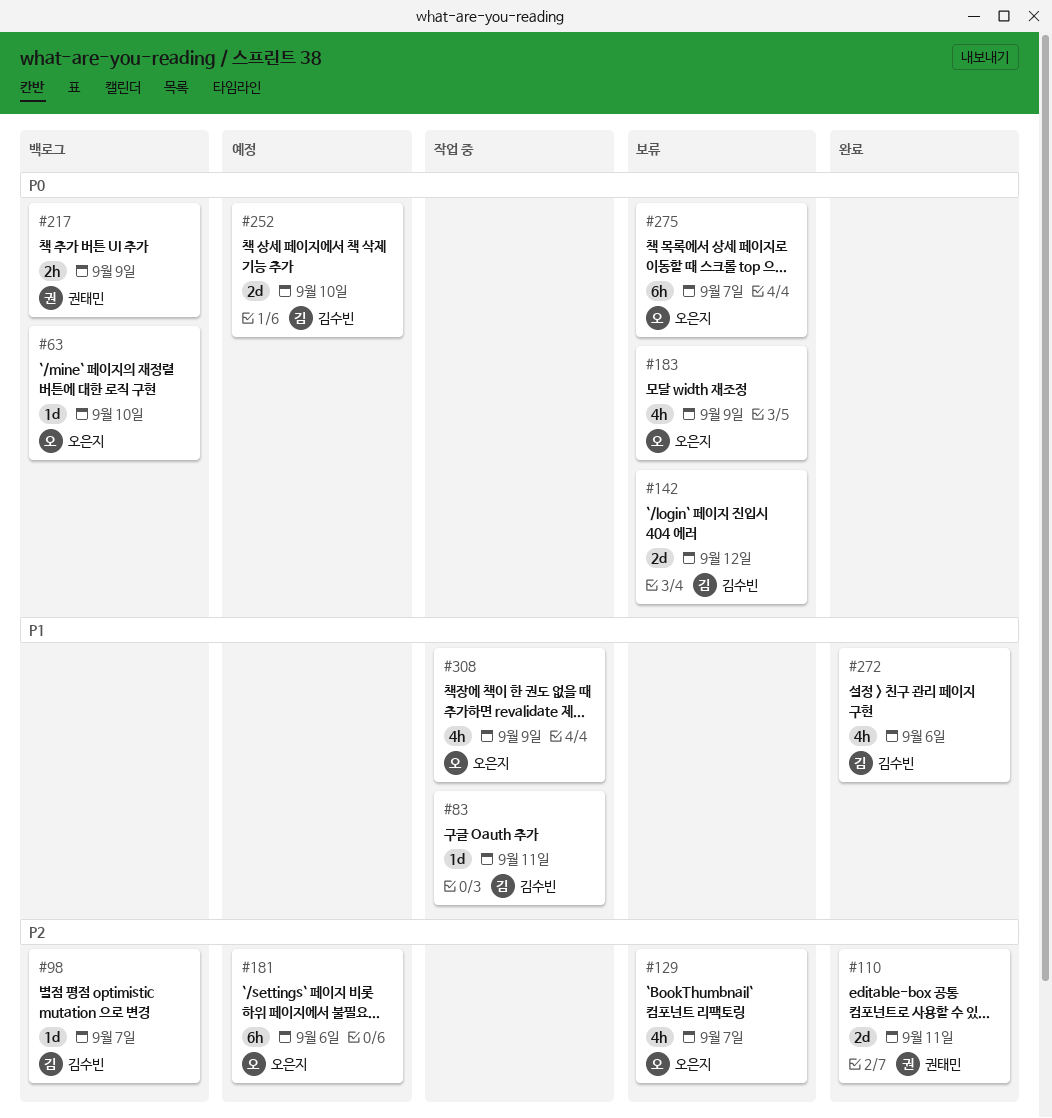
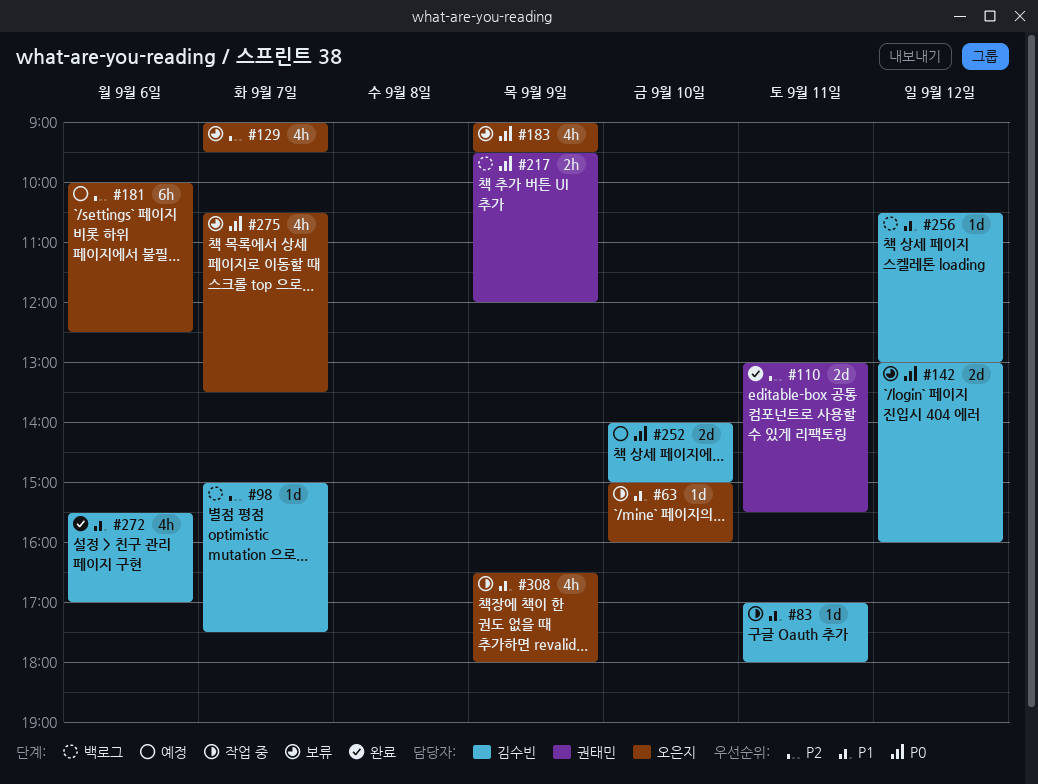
#63, status: 백로그 -> 작업 중
#63, priority: P0 -> P1
#256: none -> present
#275, estimate: 6h -> 4h

